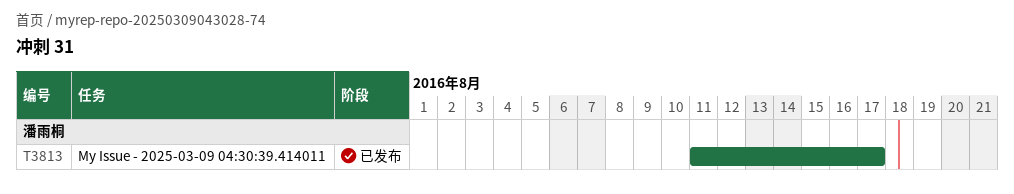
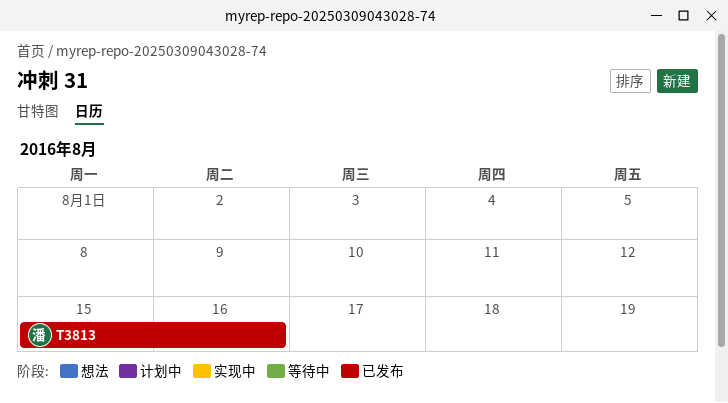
T3813, start: Aug 11 -> Aug 15
T3813, due: Aug 17 -> Aug 16

